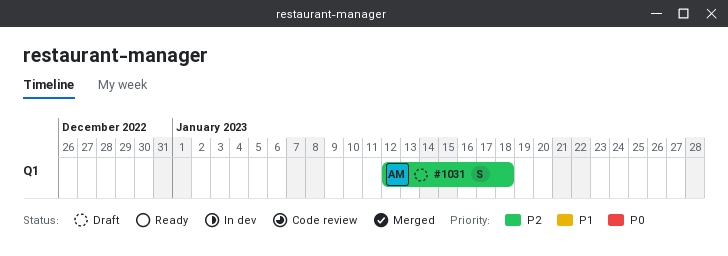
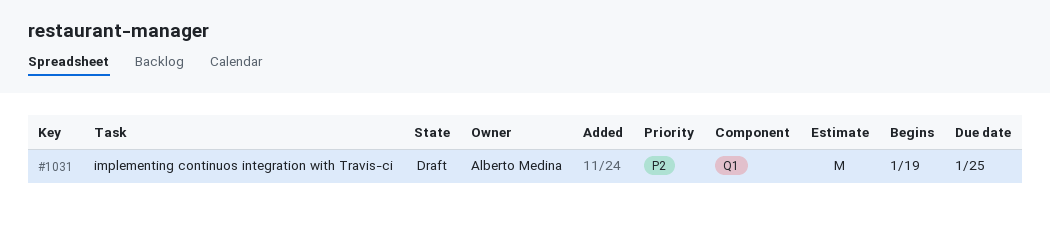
#1031, estimate: S -> M
#1031, start: Jan 12 -> Jan 19
#1031, due: Jan 18 -> Jan 25

